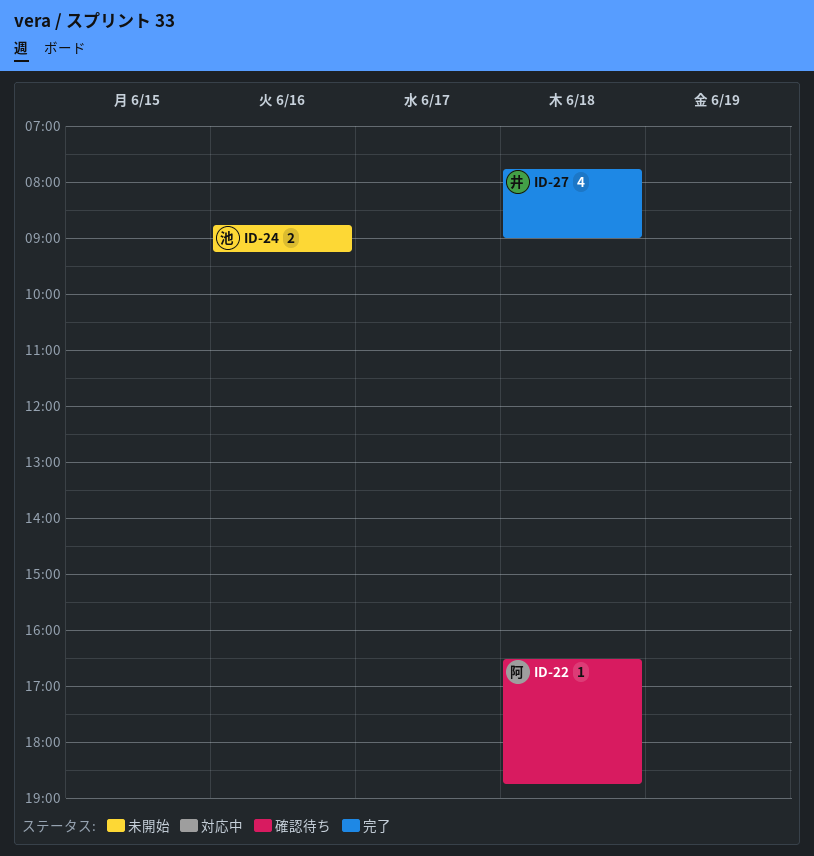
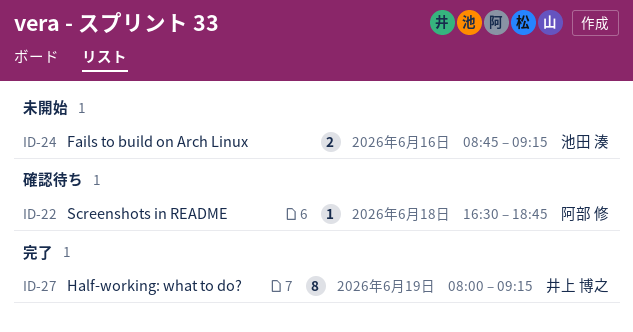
ID-27, estimate: 4 -> 8
ID-27, day: Jun 18 -> Jun 19
ID-27, begins: 07:45 -> 08:00
ID-27, ends: 09:00 -> 09:15

